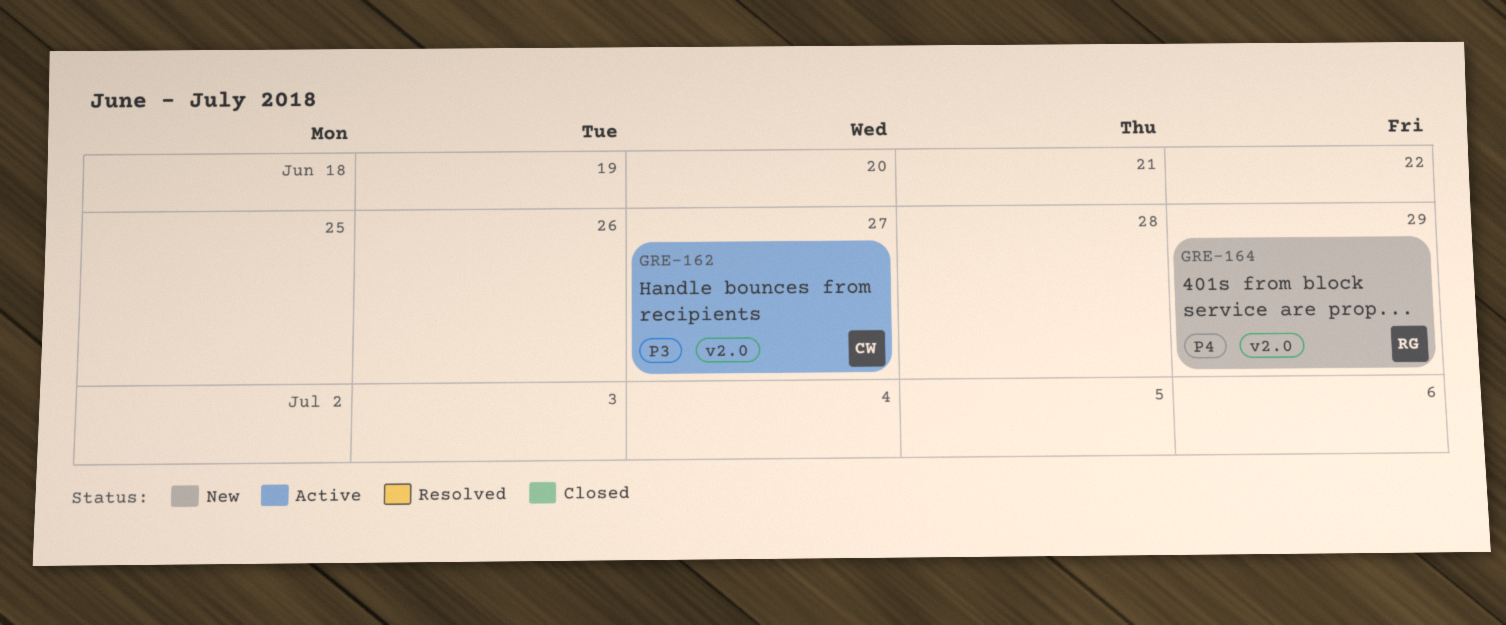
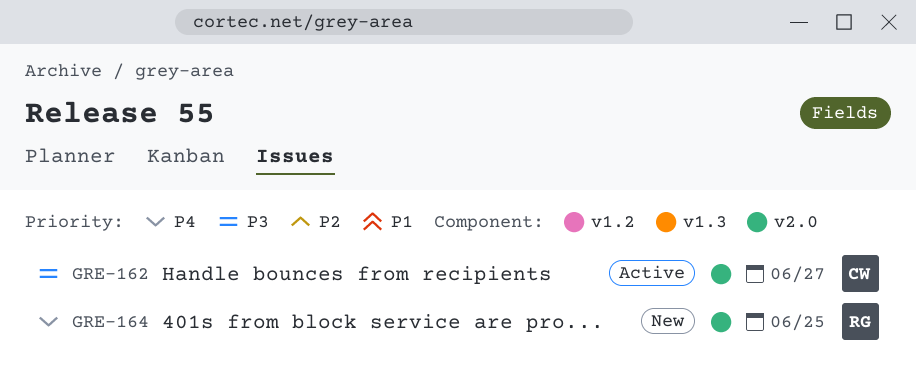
GRE-164, due: Jun 29 -> Jun 25

